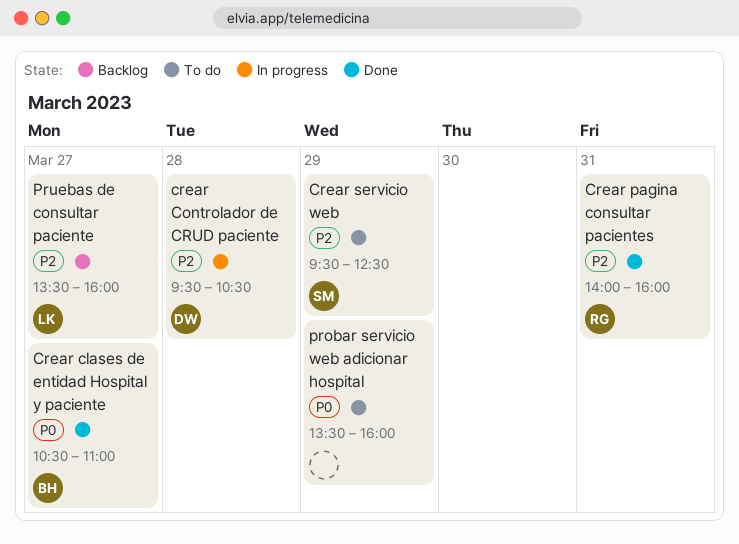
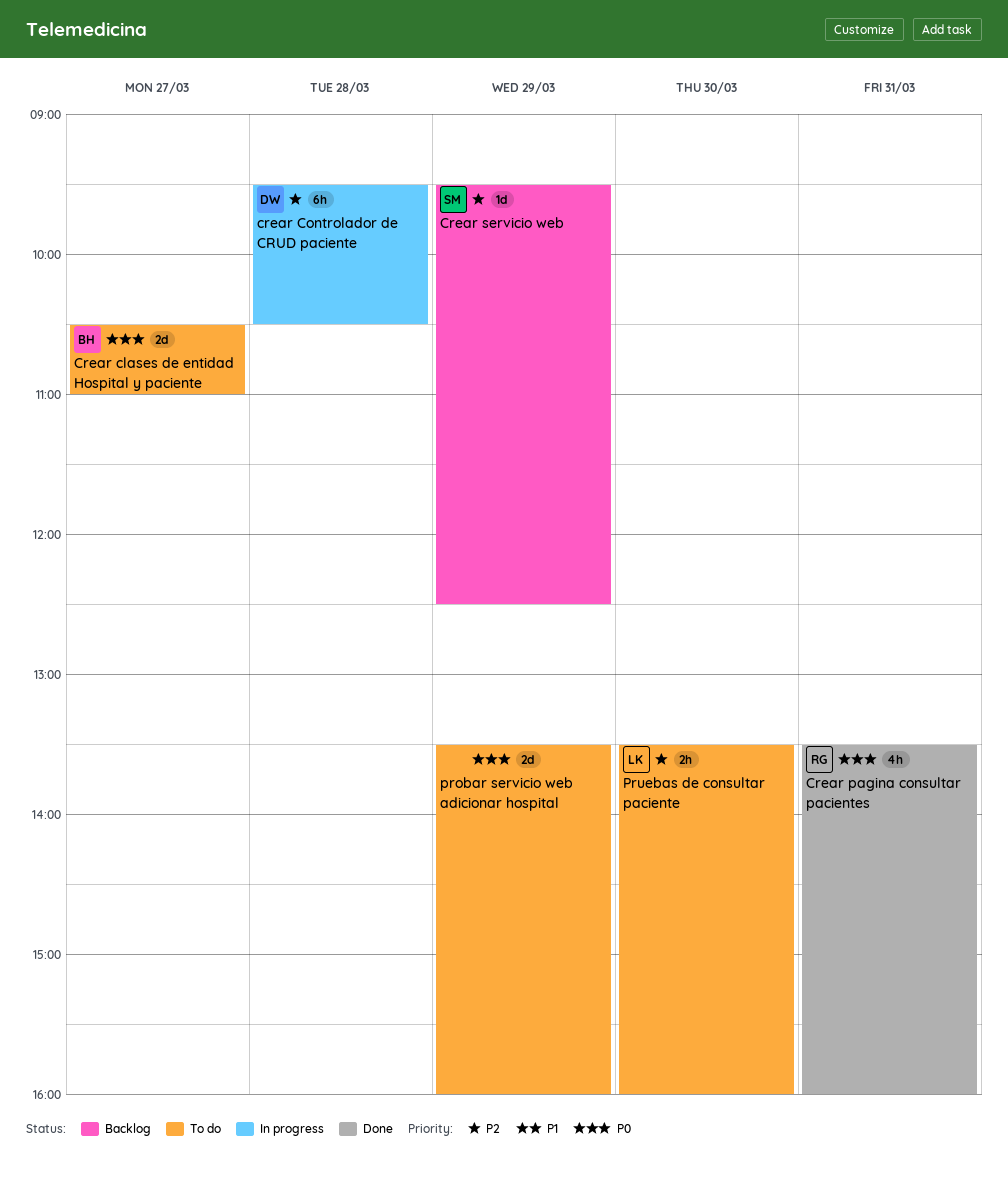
Crear clases de entidad Hospital y paciente, status: Done -> To do
Crear pagina consultar pacientes, priority: P2 -> P0
Crear pagina consultar pacientes, begins: 14:00 -> 13:30
Crear servicio web, status: To do -> Backlog
Pruebas de consultar paciente, status: Backlog -> To do
Pruebas de consultar paciente, day: Mar 27 -> Mar 30

